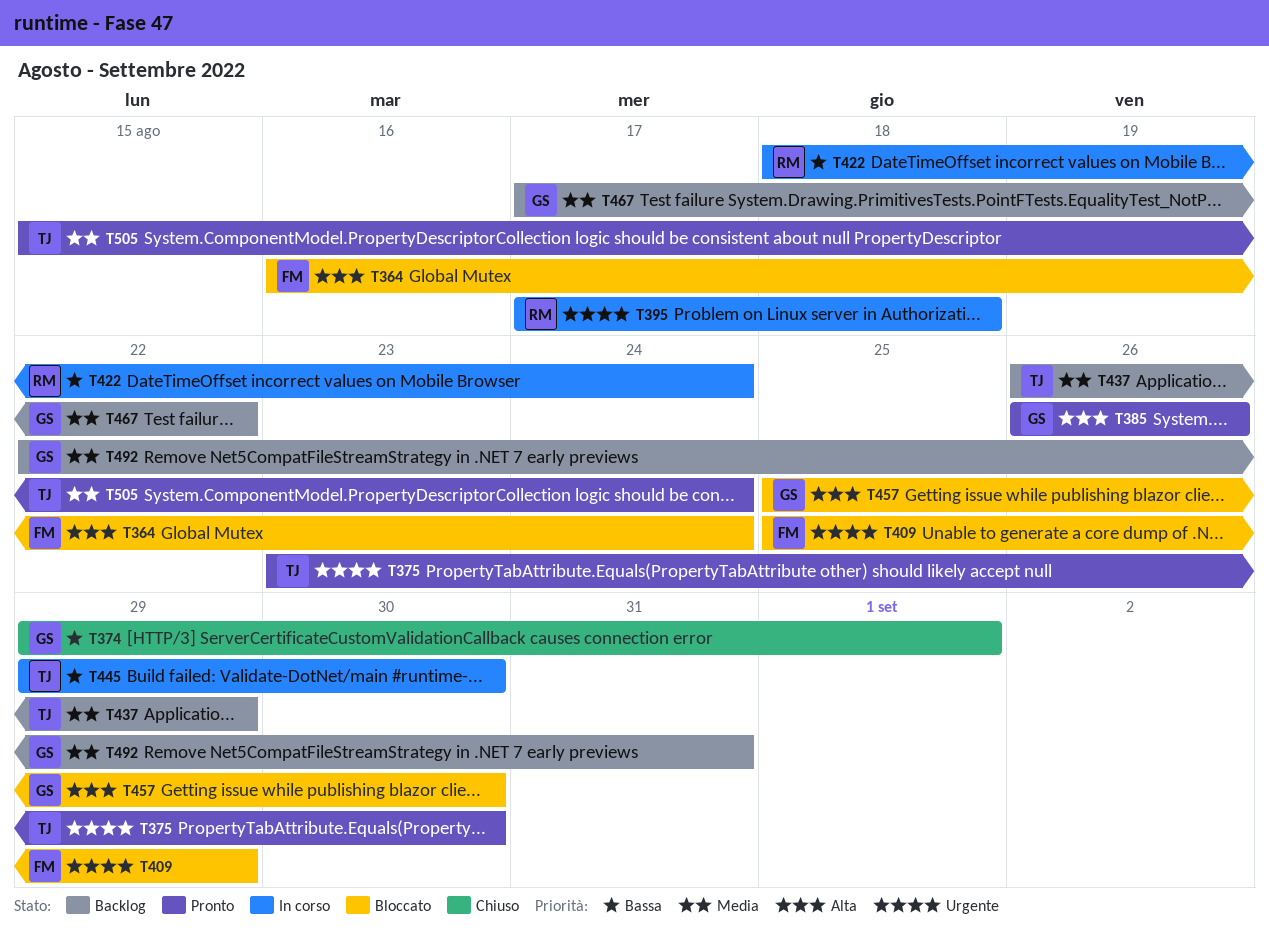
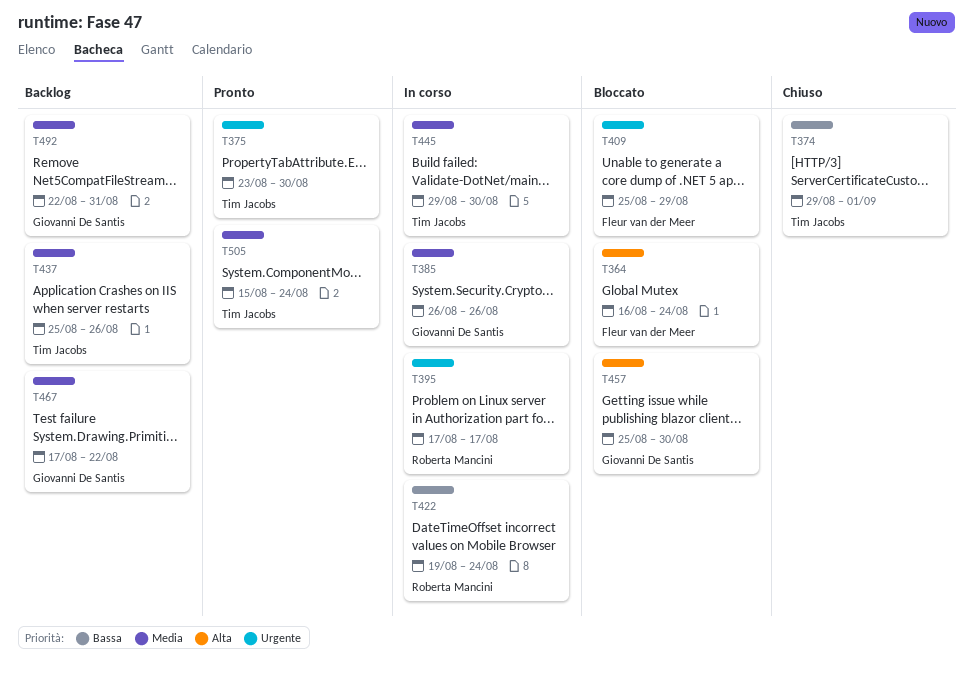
T374, owner: Giovanni De Santis -> Tim Jacobs
T385, status: Pronto -> In corso
T385, priority: Alta -> Media
T395, due: Aug 18 -> Aug 17
T422, start: Aug 18 -> Aug 19
T437, start: Aug 26 -> Aug 25
T437, due: Aug 29 -> Aug 26
T445, priority: Bassa -> Media

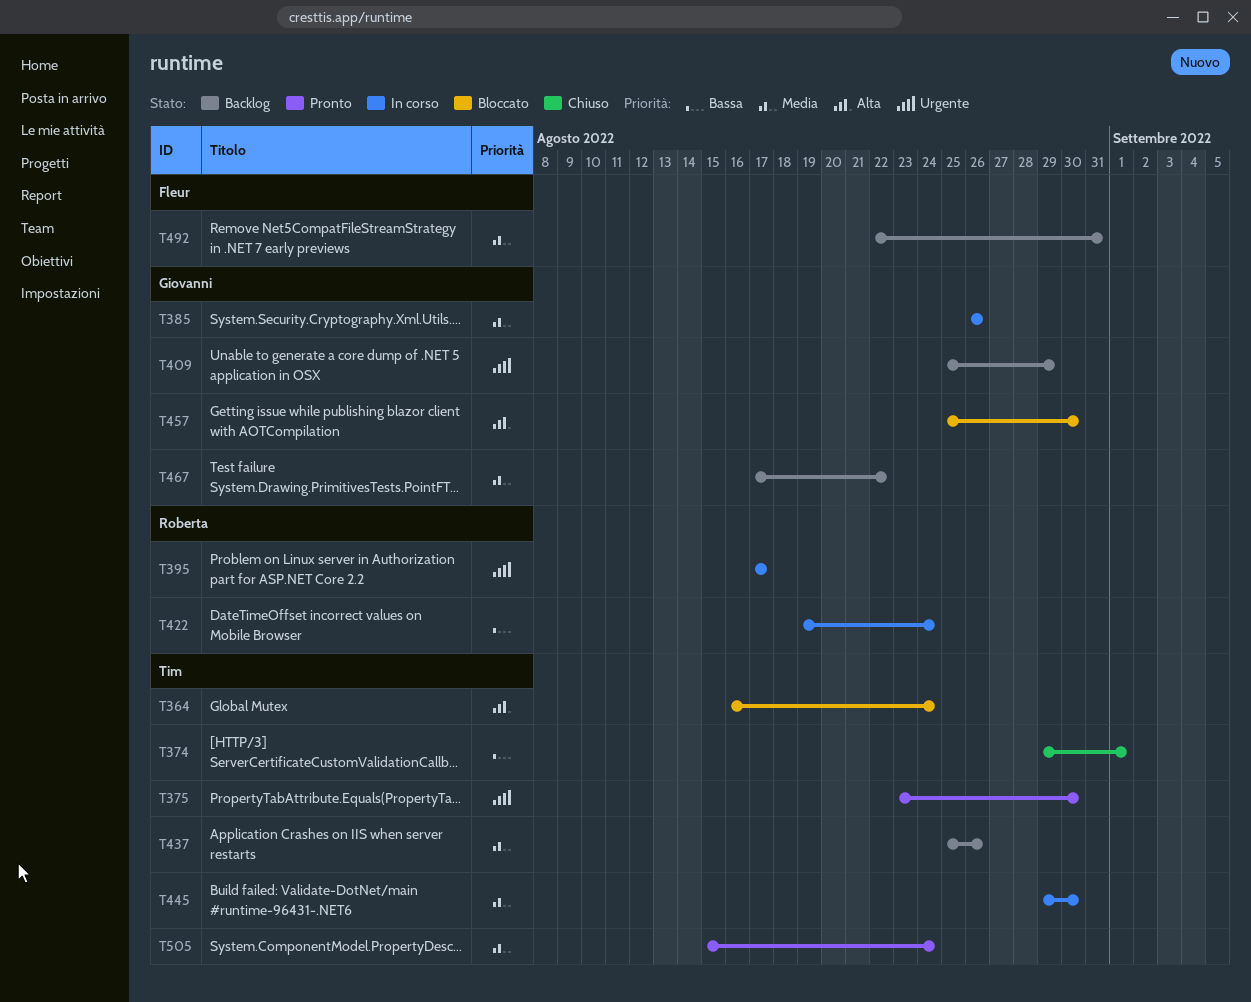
T364, owner: Fleur van der Meer -> Tim Jacobs
T409, status: Bloccato -> Backlog
T409, owner: Fleur van der Meer -> Giovanni De Santis
T492, owner: Giovanni De Santis -> Fleur van der Meer

